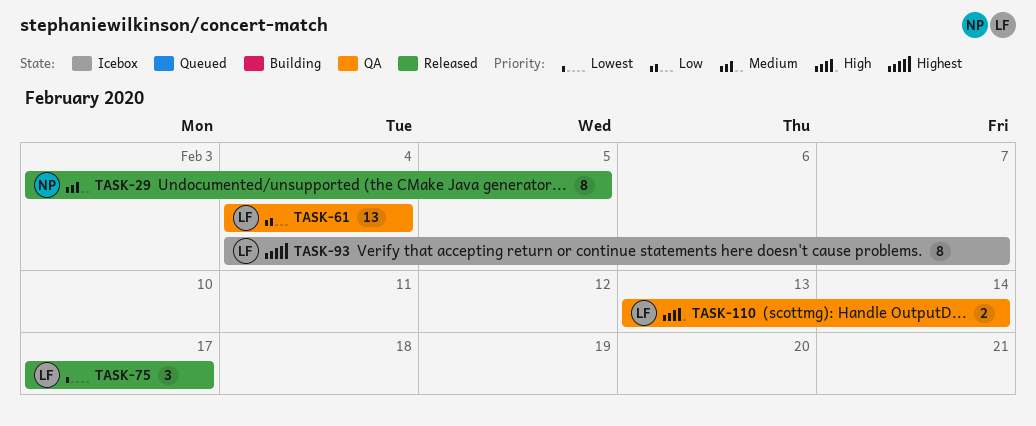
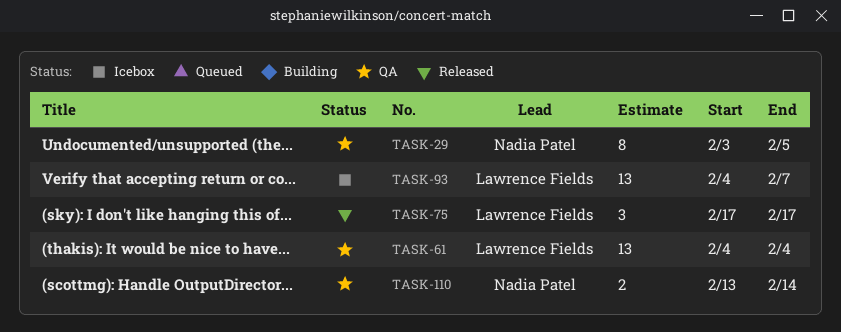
TASK-29, status: Released -> QA
TASK-93, estimate: 8 -> 13
TASK-110, owner: Lawrence Fields -> Nadia Patel

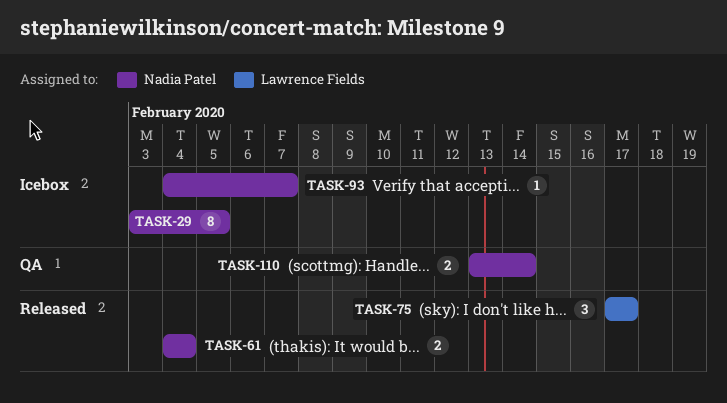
TASK-29, status: QA -> Icebox
TASK-61, status: QA -> Released
TASK-61, owner: Lawrence Fields -> Nadia Patel
TASK-61, estimate: 13 -> 2
TASK-93, owner: Lawrence Fields -> Nadia Patel
TASK-93, estimate: 13 -> 1

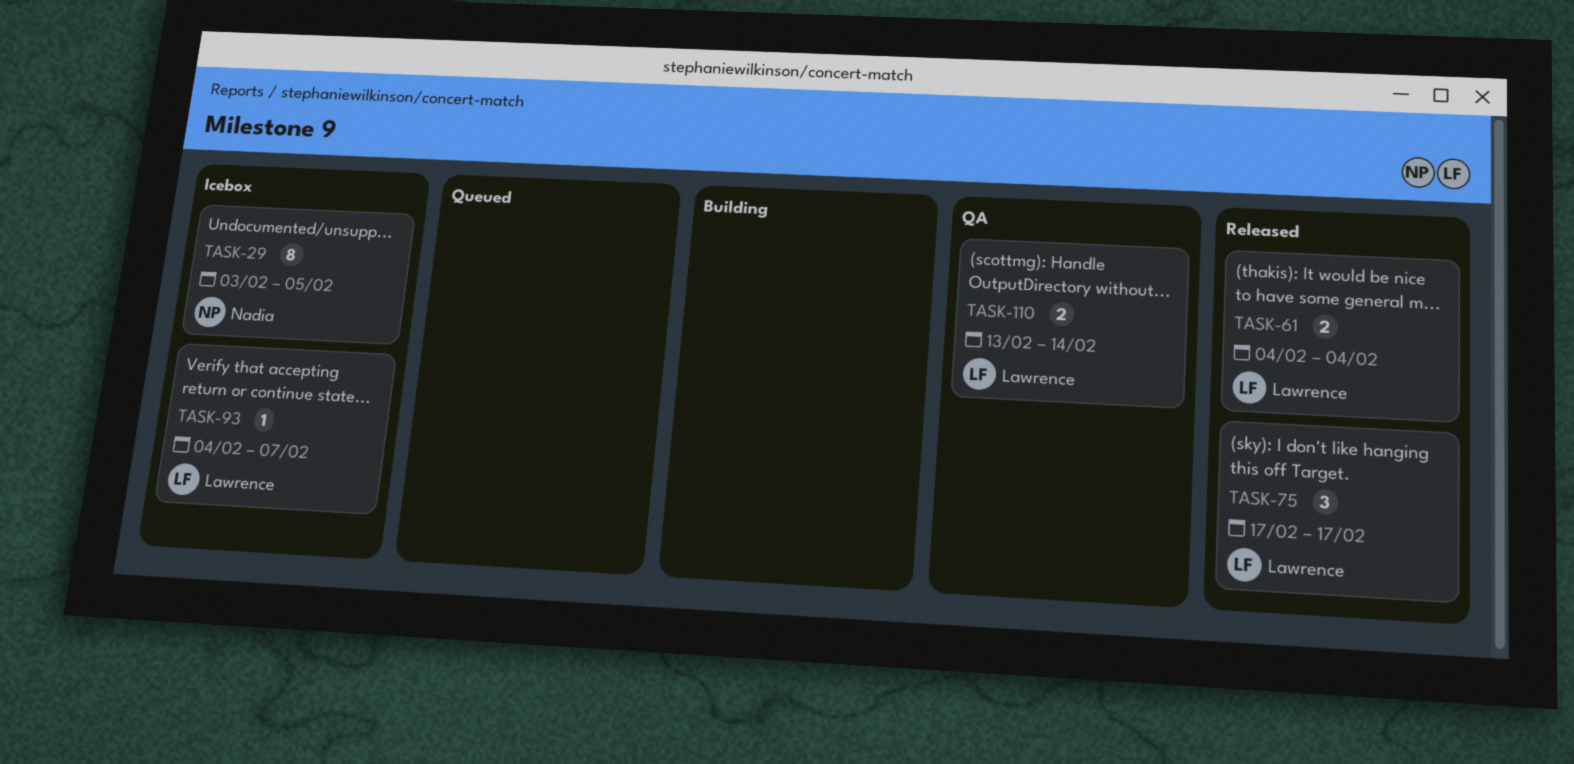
TASK-61, owner: Nadia Patel -> Lawrence Fields
TASK-93, owner: Nadia Patel -> Lawrence Fields
TASK-110, owner: Nadia Patel -> Lawrence Fields

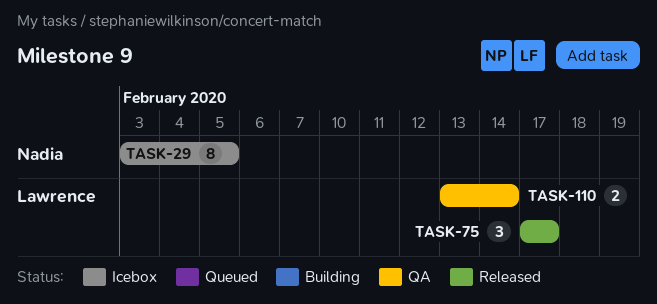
TASK-61: present -> none
TASK-93: present -> none

